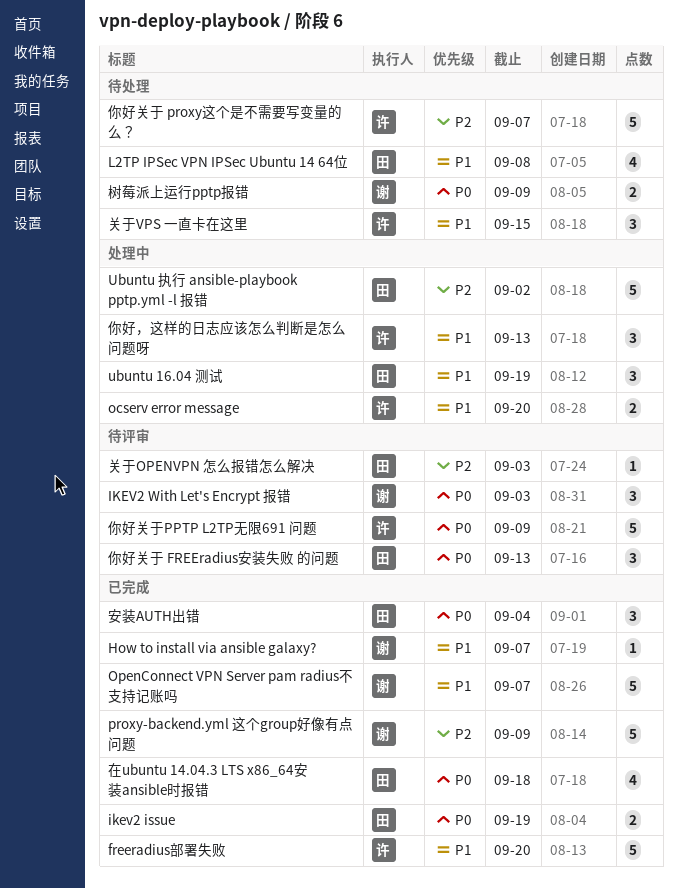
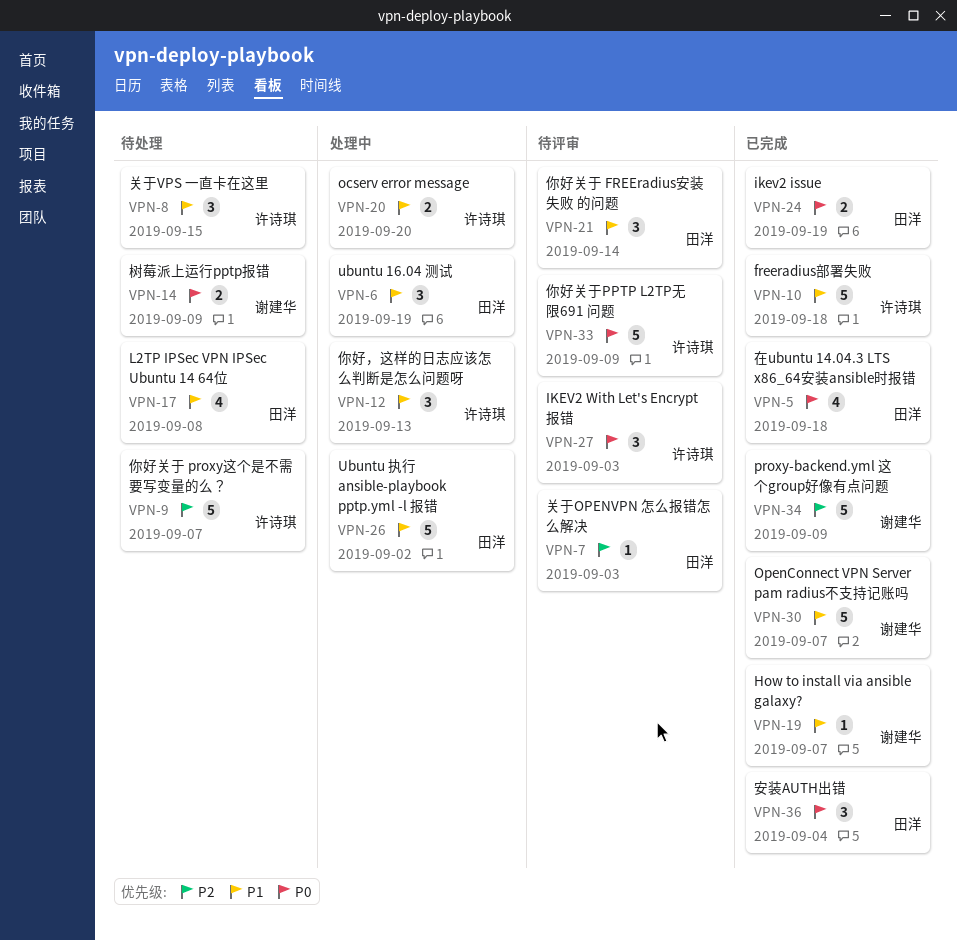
freeradius部署失败, due: Sep 20 -> Sep 18
IKEV2 With Let's Encrypt 报错, owner: 谢建华 -> 许诗琪
Ubuntu 执行 ansible-playbook pptp.yml -l 报错, priority: P2 -> P1
你好关于 FREEradius安装失败 的问题, priority: P0 -> P1
你好关于 FREEradius安装失败 的问题, due: Sep 13 -> Sep 14

